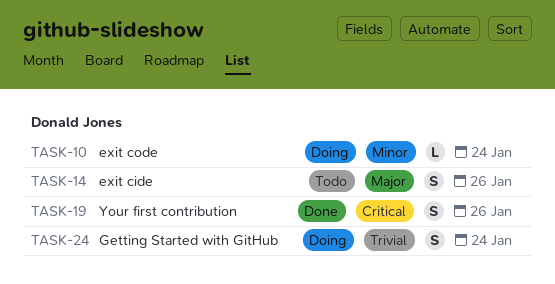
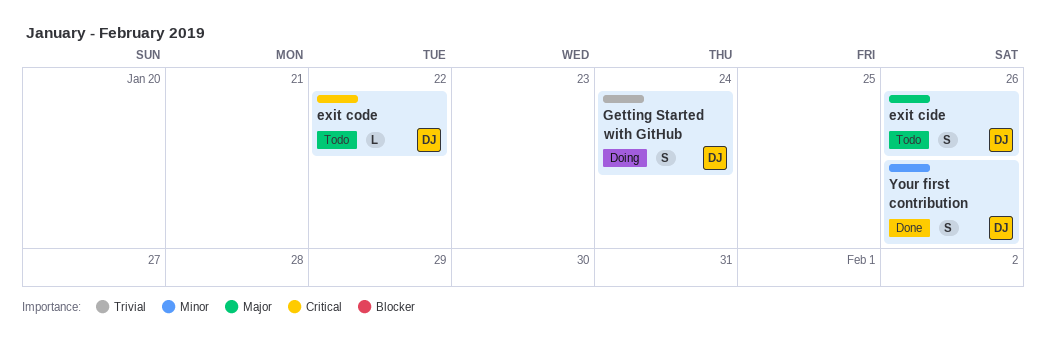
exit code, status: Doing -> Todo
exit code, priority: Minor -> Critical
exit code, due: Jan 24 -> Jan 22
Your first contribution, priority: Critical -> Minor

